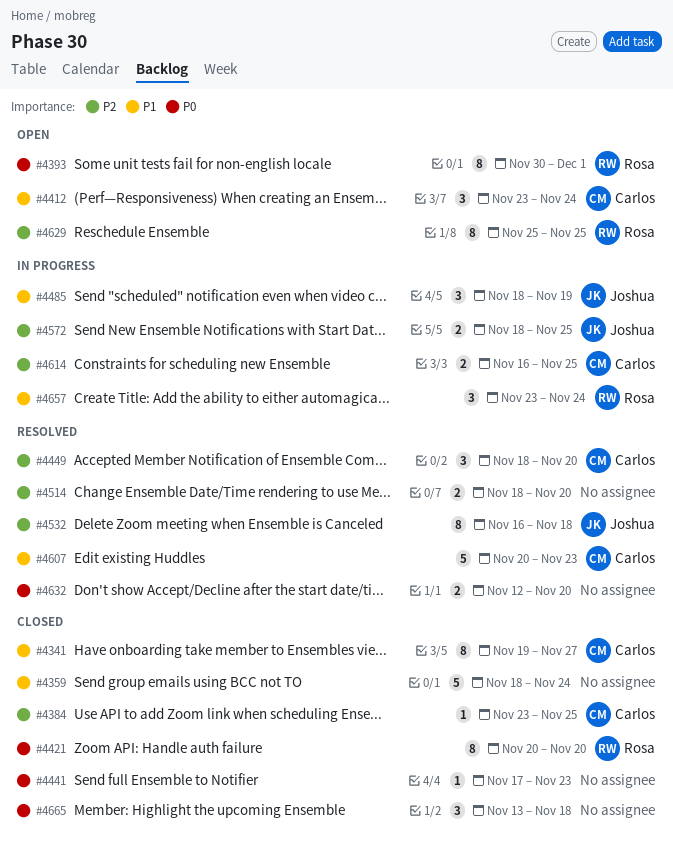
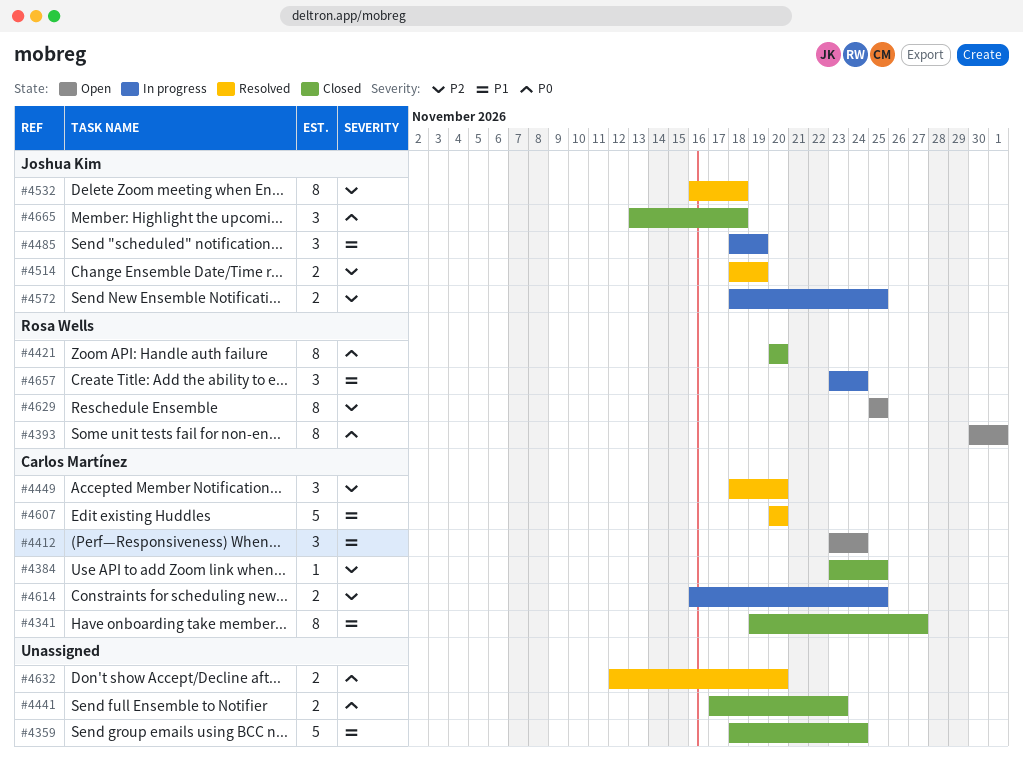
#4441, estimate: 1 -> 2
#4514, owner: none -> Joshua Kim
#4514, due: Nov 20 -> Nov 19
#4607, due: Nov 23 -> Nov 20
#4665, owner: none -> Joshua Kim

